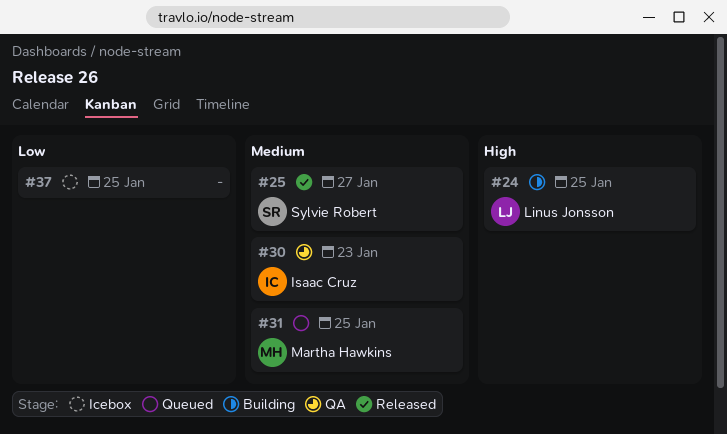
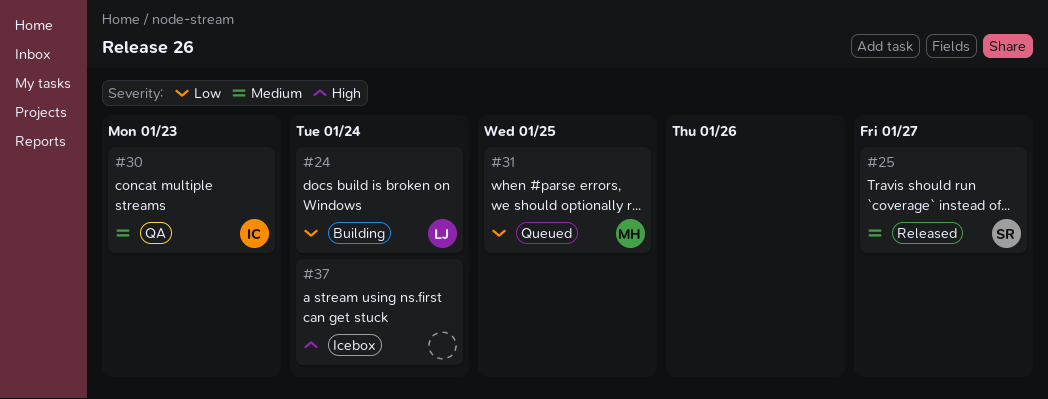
#24, priority: High -> Low
#24, due: Jan 25 -> Jan 24
#31, priority: Medium -> Low
#37, priority: Low -> High
#37, due: Jan 25 -> Jan 24

